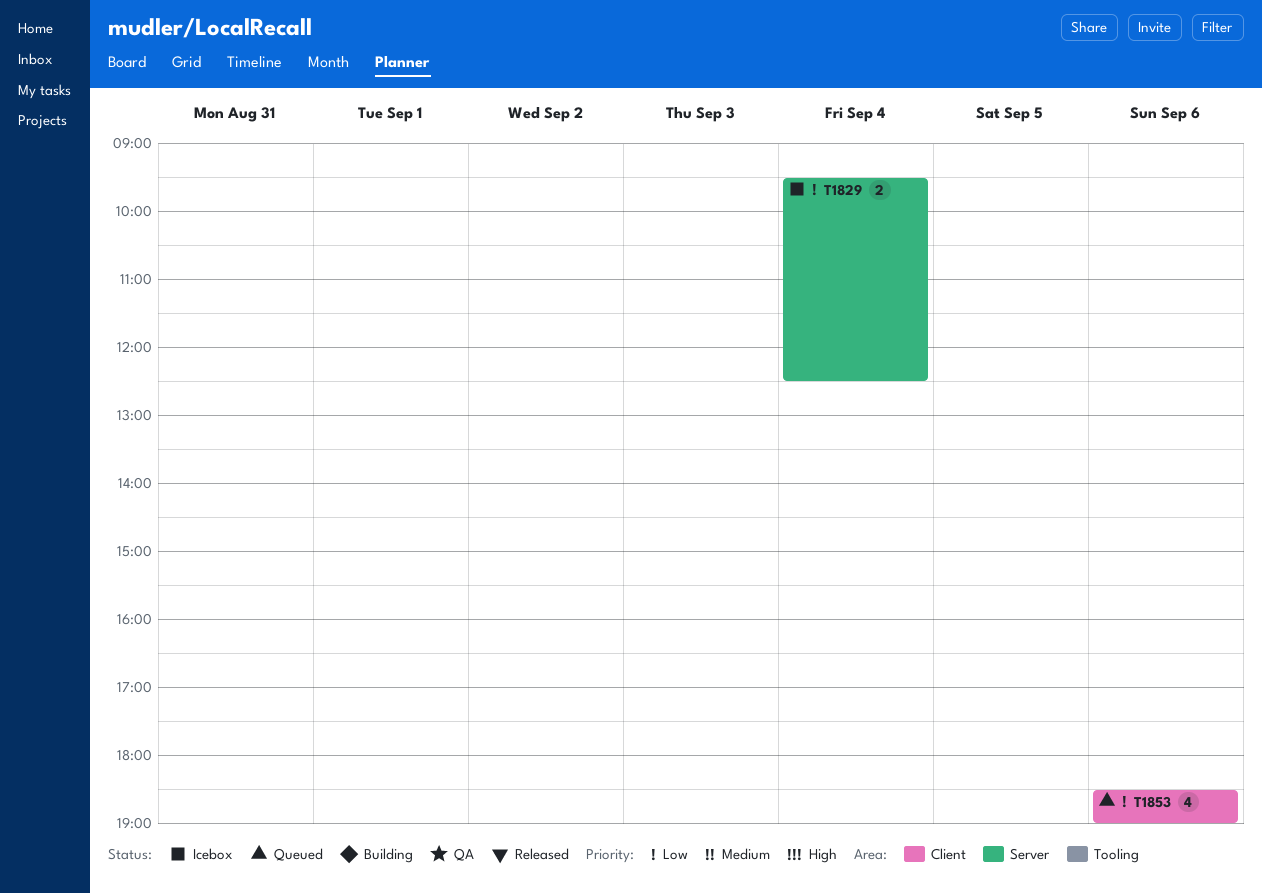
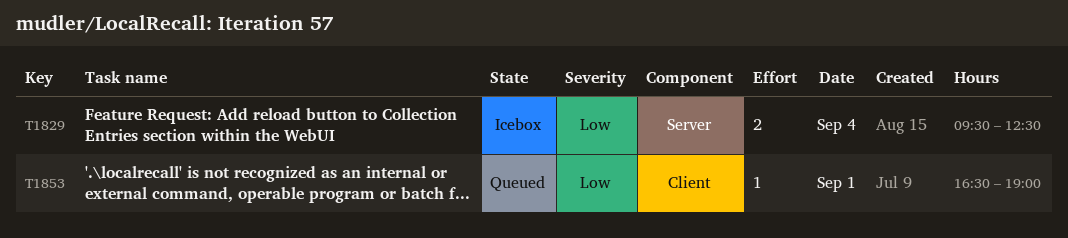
T1853, estimate: 4 -> 1
T1853, day: Sep 6 -> Sep 1
T1853, begins: 18:30 -> 16:30

